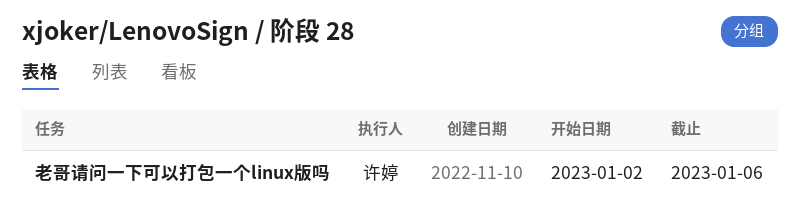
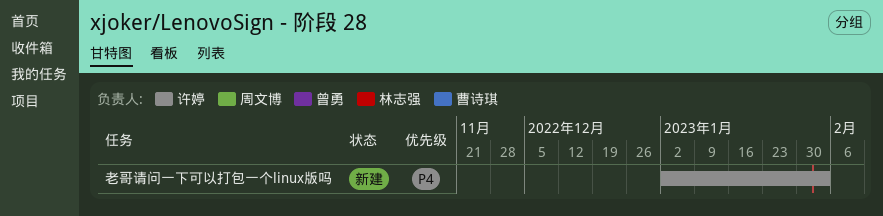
老哥请问一下可以打包一个linux版吗, due: Jan 6 -> Feb 3

